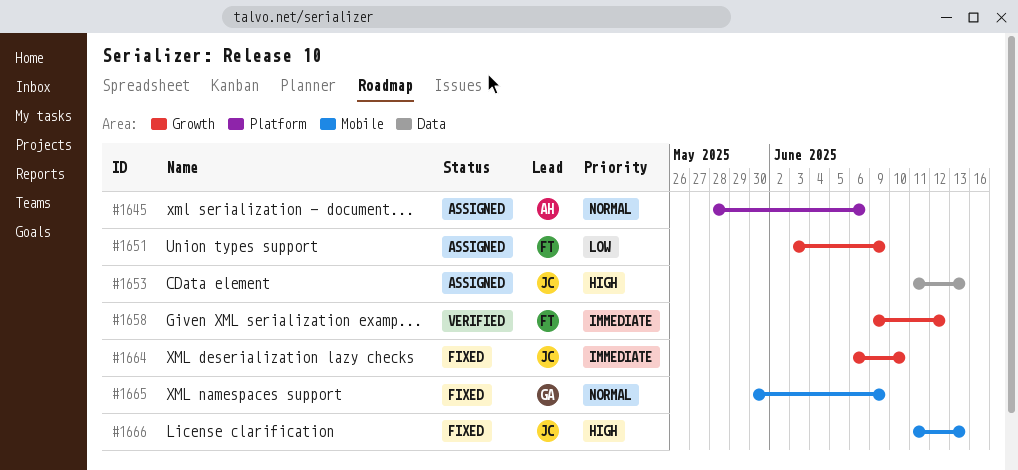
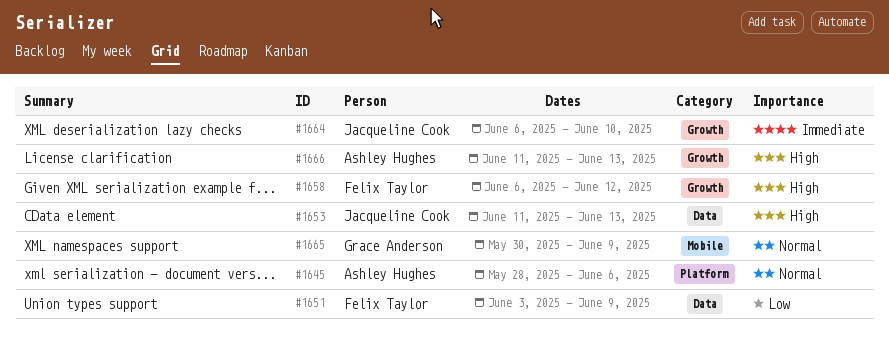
#1651, label: Growth -> Data
#1658, priority: Immediate -> High
#1658, start: Jun 9 -> Jun 6
#1666, owner: Jacqueline Cook -> Ashley Hughes
#1666, label: Mobile -> Growth

